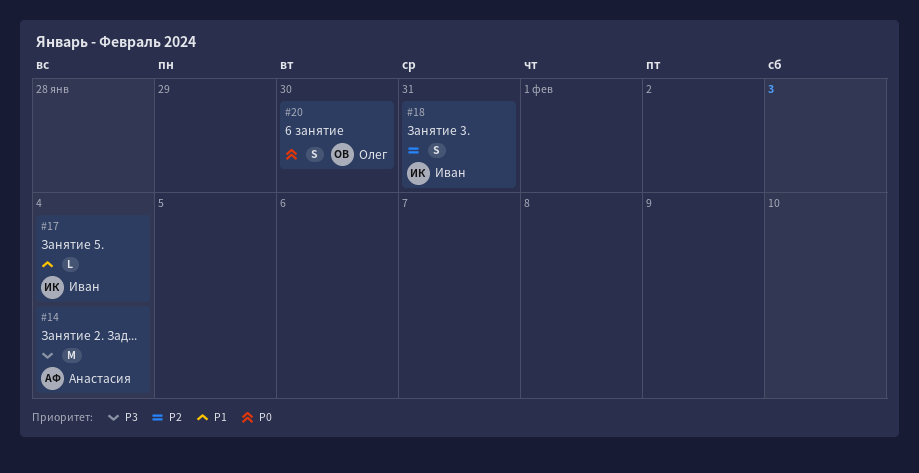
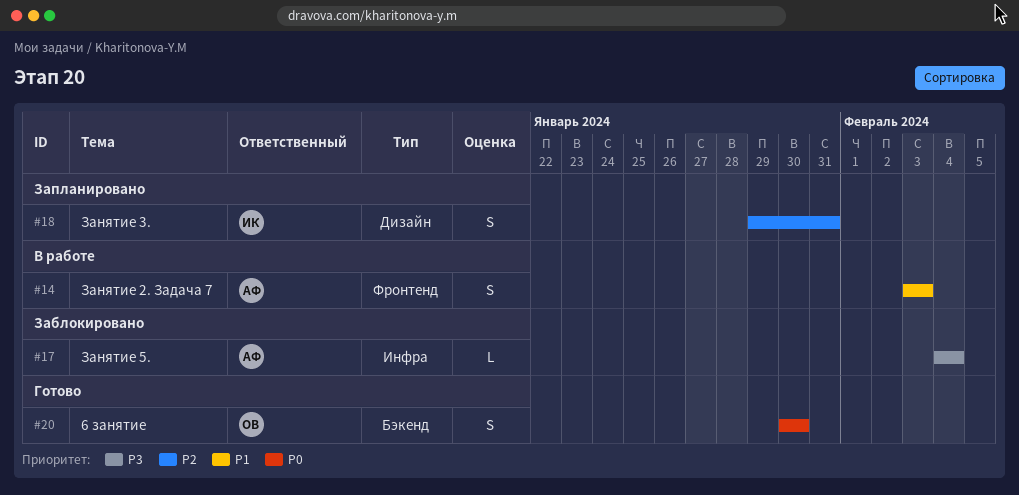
#14, priority: P3 -> P1
#14, estimate: M -> S
#14, due: Feb 4 -> Feb 3
#17, owner: Иван -> Анастасия
#17, priority: P1 -> P3

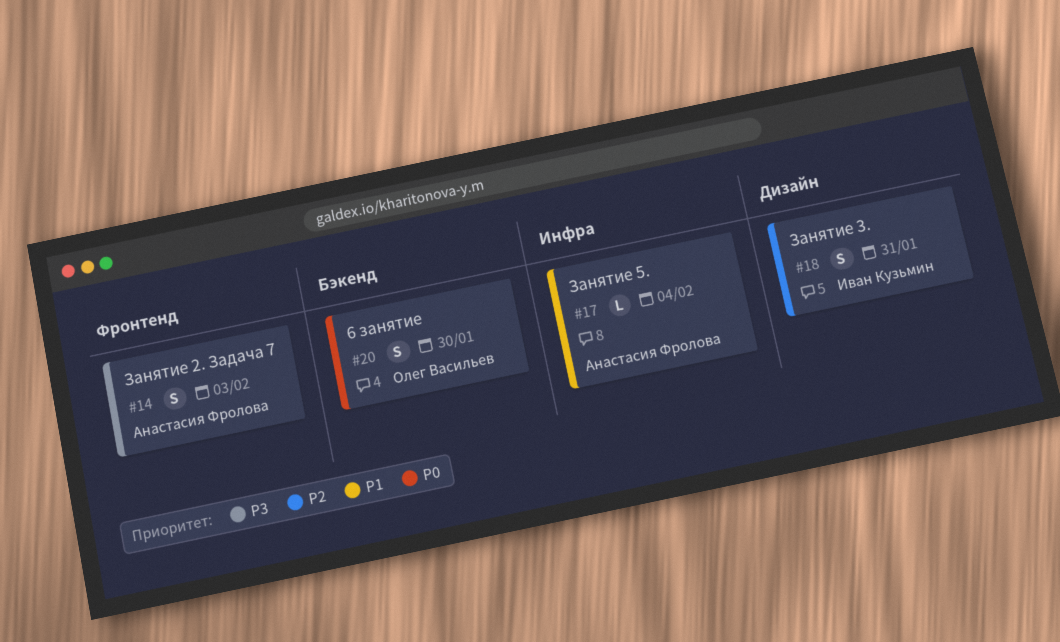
#14, priority: P1 -> P3
#17, priority: P3 -> P1

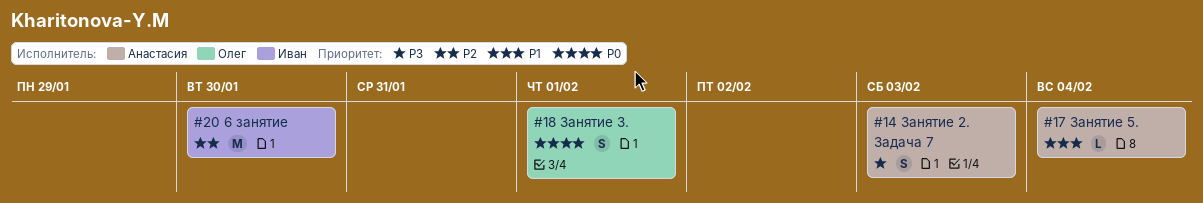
#18, owner: Иван Кузьмин -> Олег Васильев
#18, priority: P2 -> P0
#18, due: Jan 31 -> Feb 1
#20, owner: Олег Васильев -> Иван Кузьмин
#20, priority: P0 -> P2
#20, estimate: S -> M

